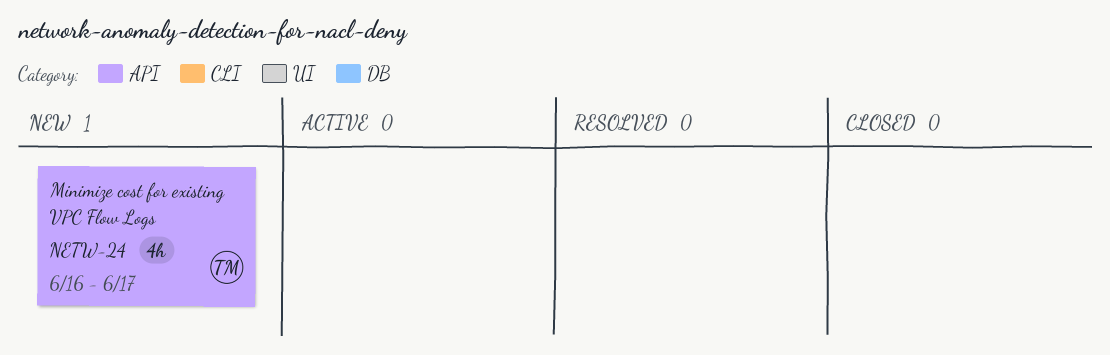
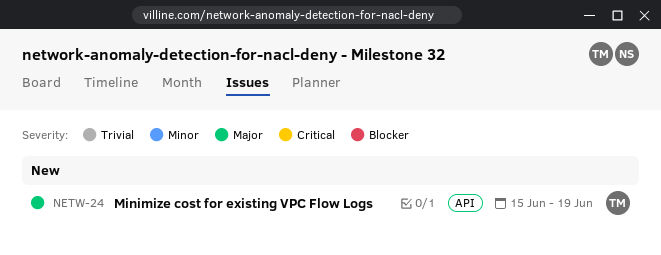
NETW-24, start: Jun 16 -> Jun 15
NETW-24, due: Jun 17 -> Jun 19

